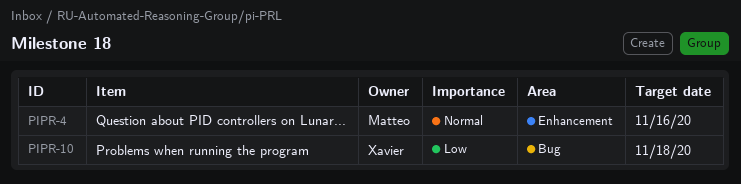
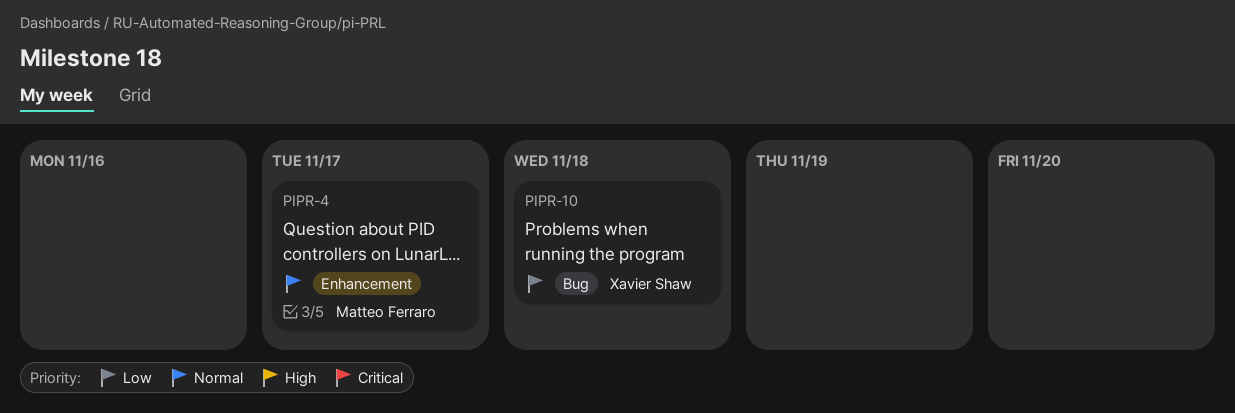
PIPR-4, due: Nov 16 -> Nov 17

